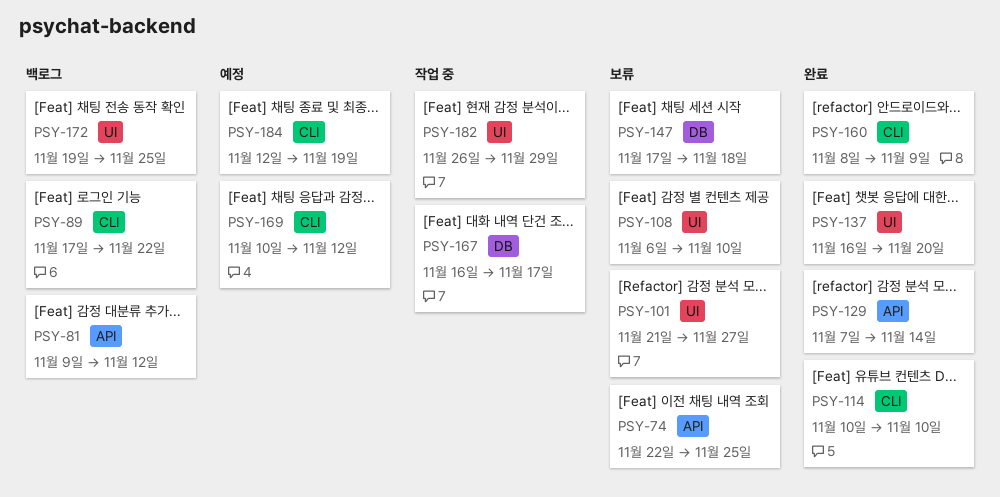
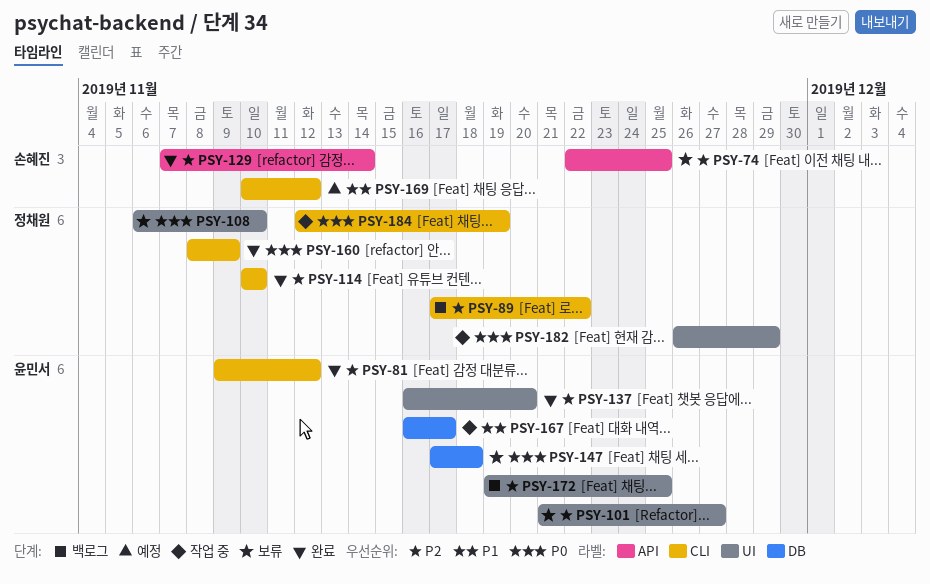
PSY-81, status: 백로그 -> 완료
PSY-81, label: API -> CLI
PSY-184, status: 예정 -> 작업 중

